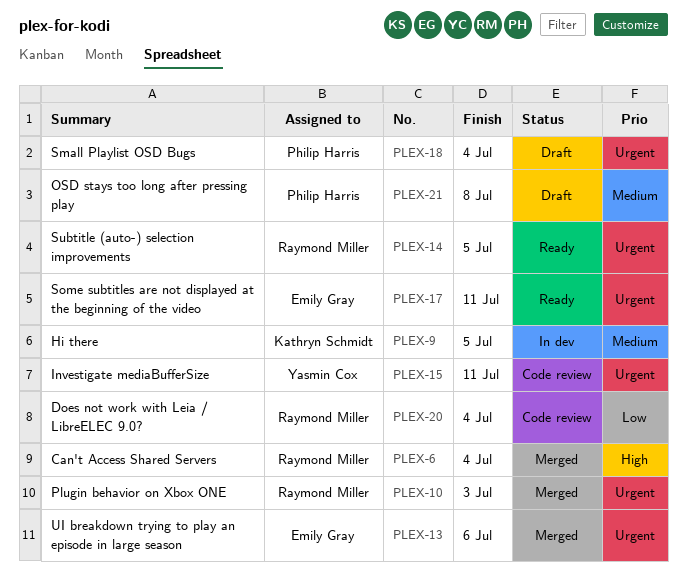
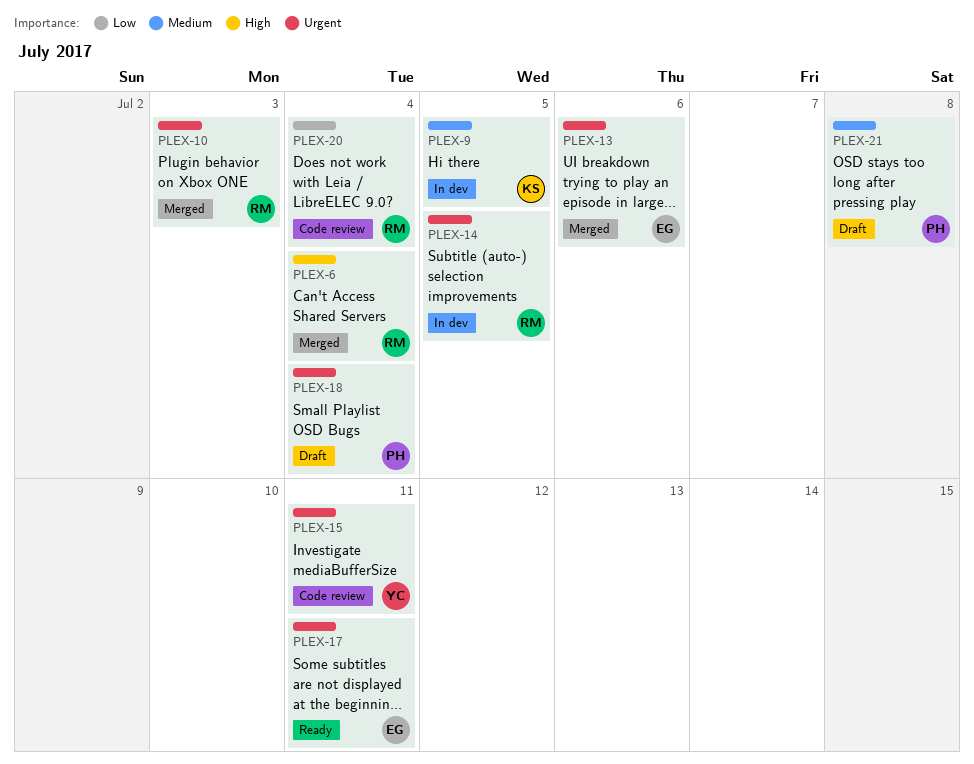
PLEX-14, status: Ready -> In dev

